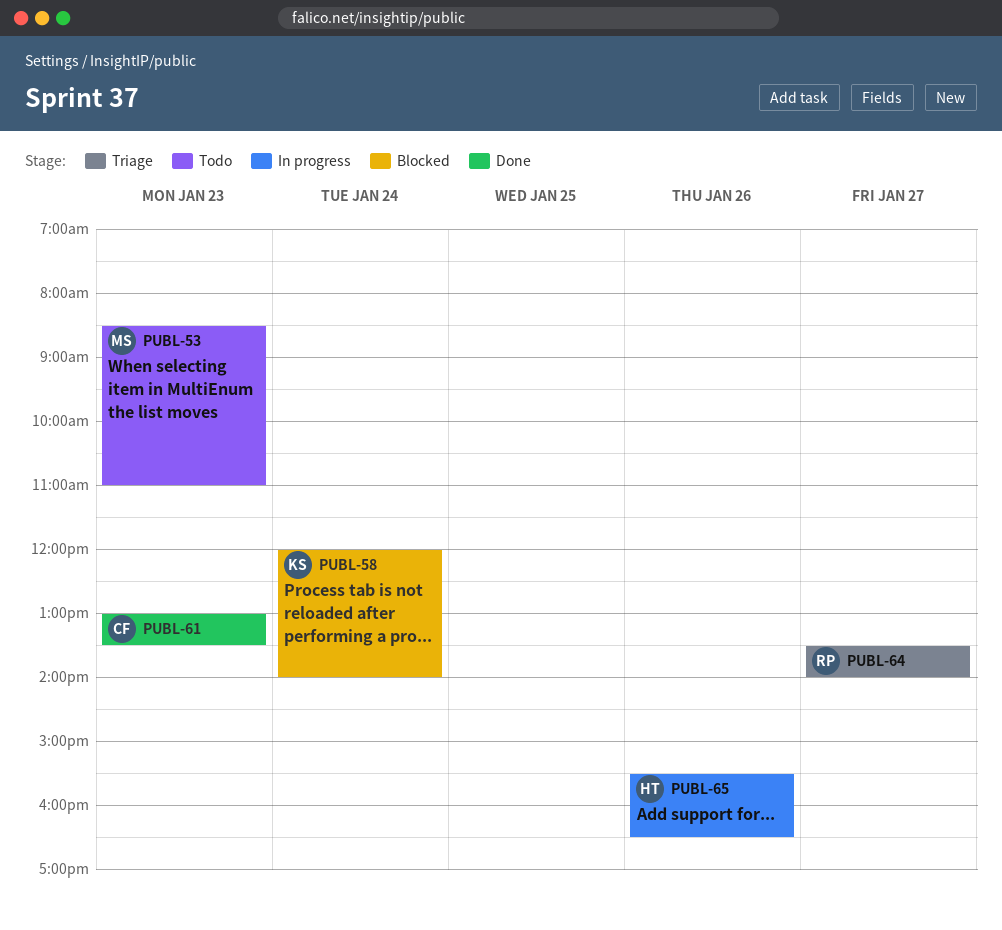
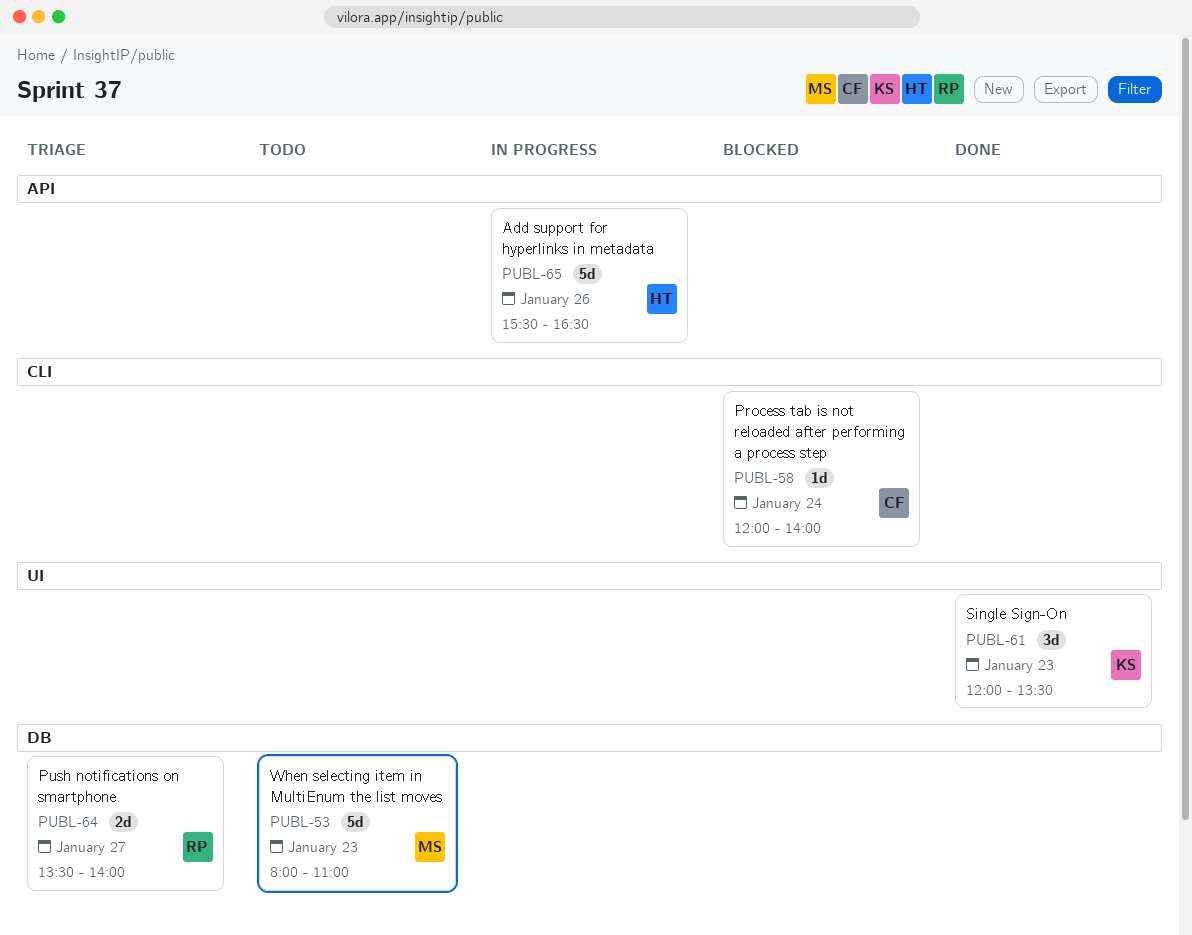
PUBL-53, begins: 08:30 -> 08:00
PUBL-58, owner: KS -> CF
PUBL-61, owner: CF -> KS
PUBL-61, begins: 13:00 -> 12:00

